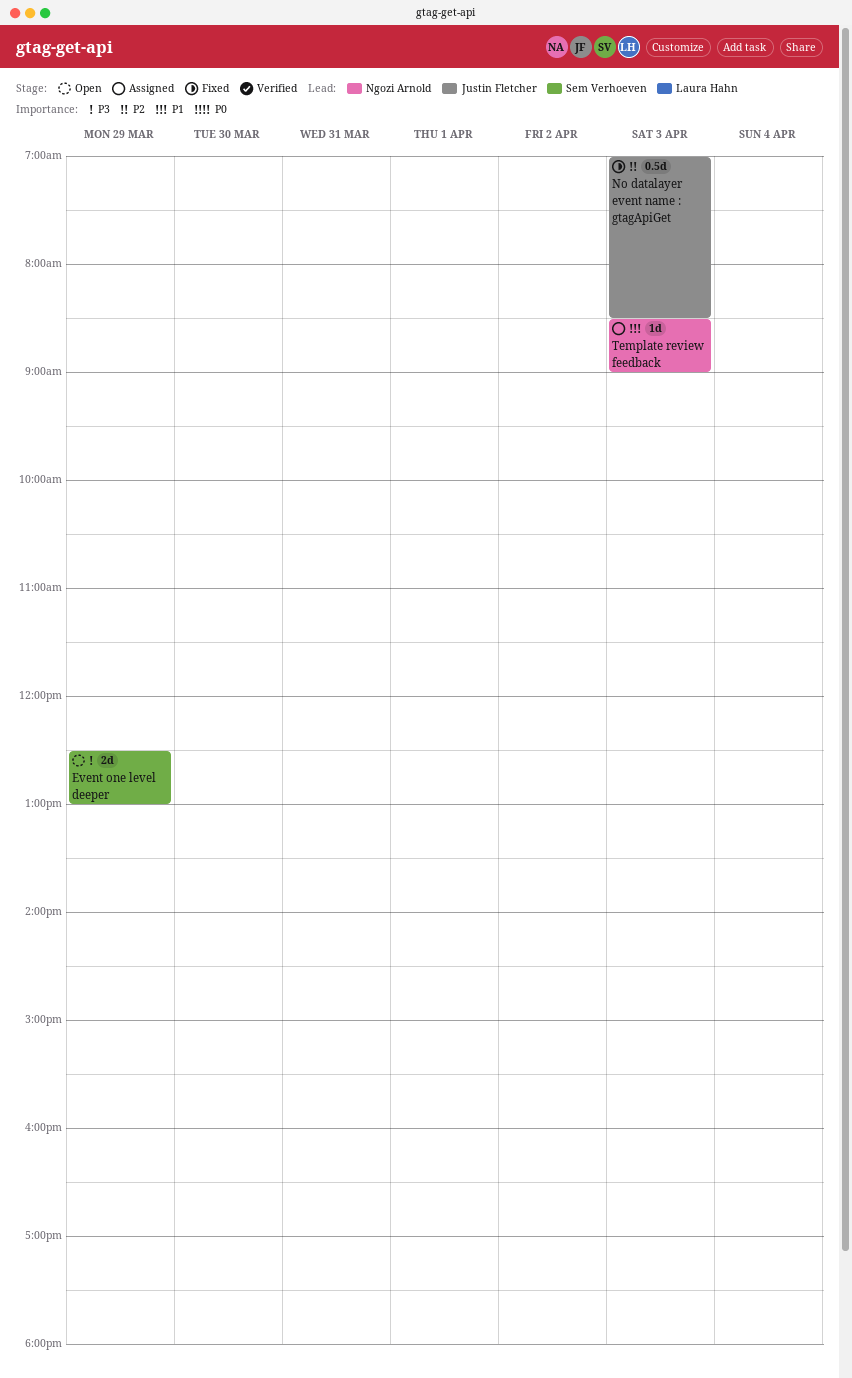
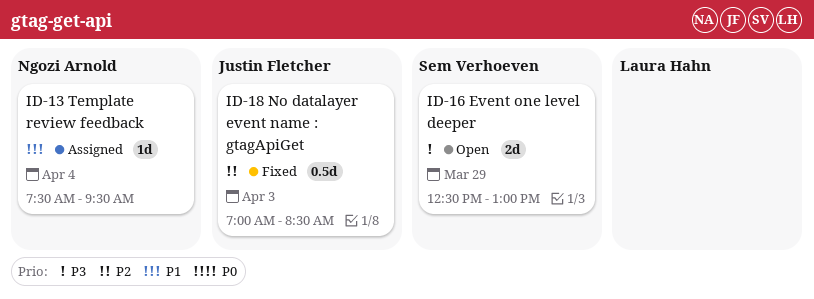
Template review feedback, day: Apr 3 -> Apr 4
Template review feedback, begins: 08:30 -> 07:30
Template review feedback, ends: 09:00 -> 09:30

